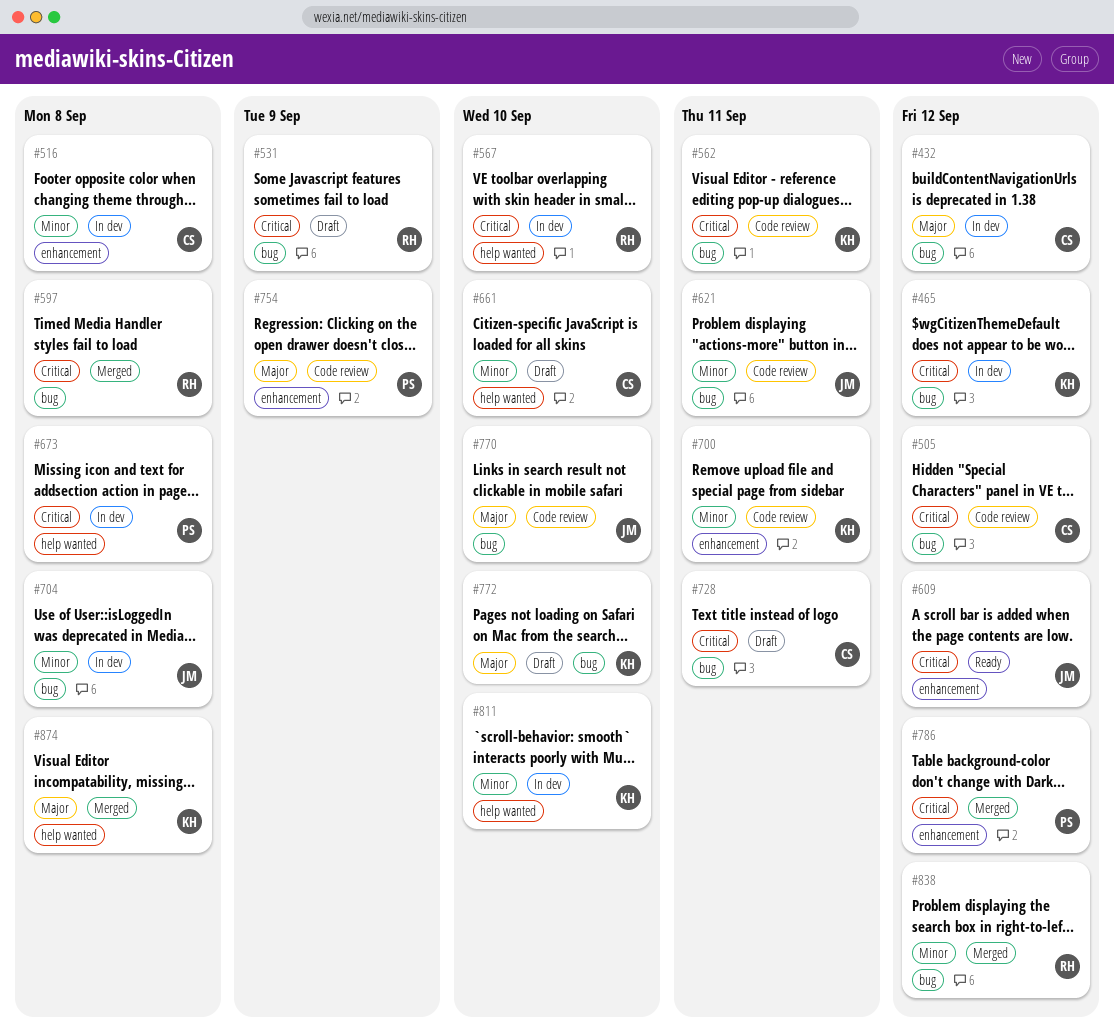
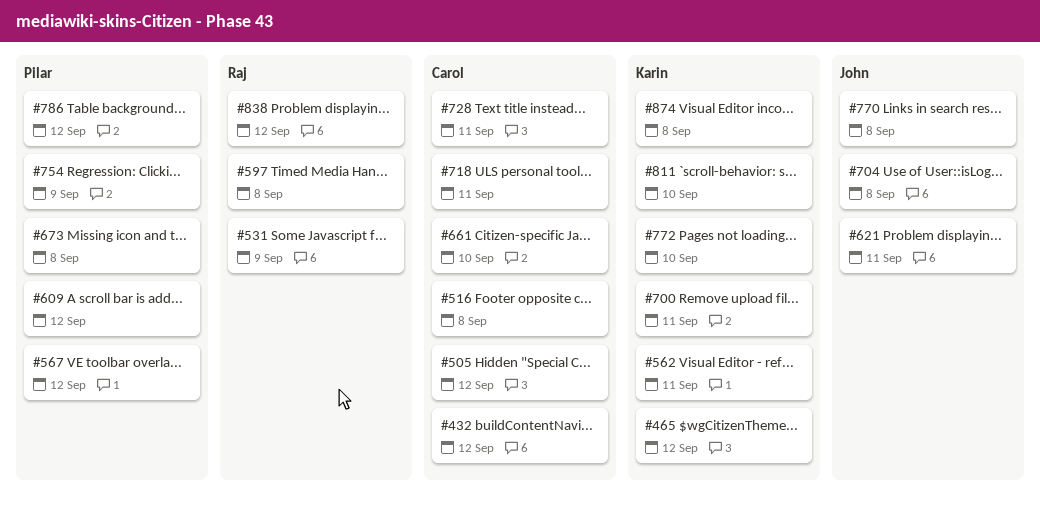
#567, owner: Raj -> Pilar
#567, due: Sep 10 -> Sep 12
#609, owner: John -> Pilar
#718: none -> present
#770, due: Sep 10 -> Sep 8

